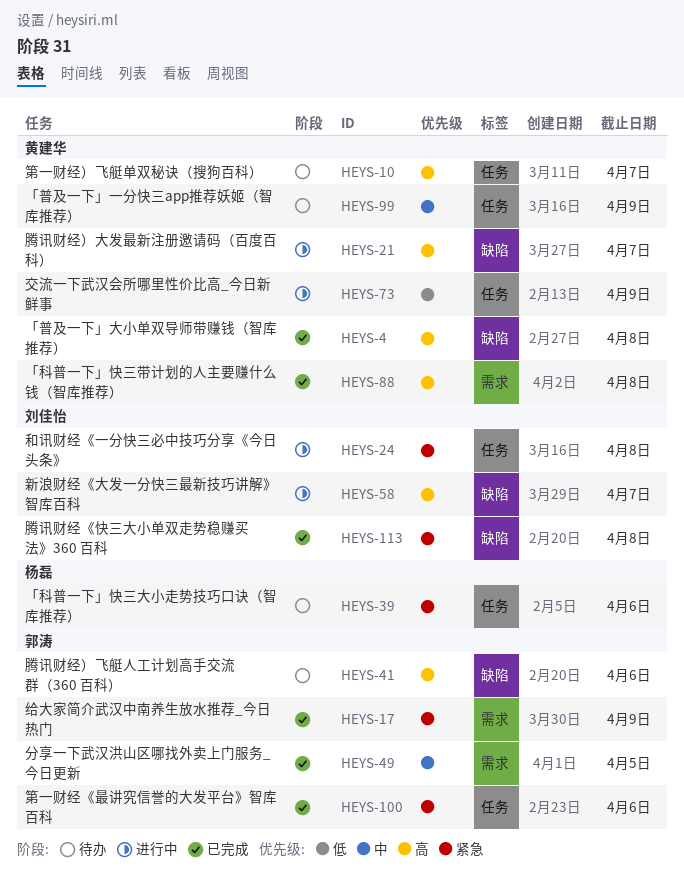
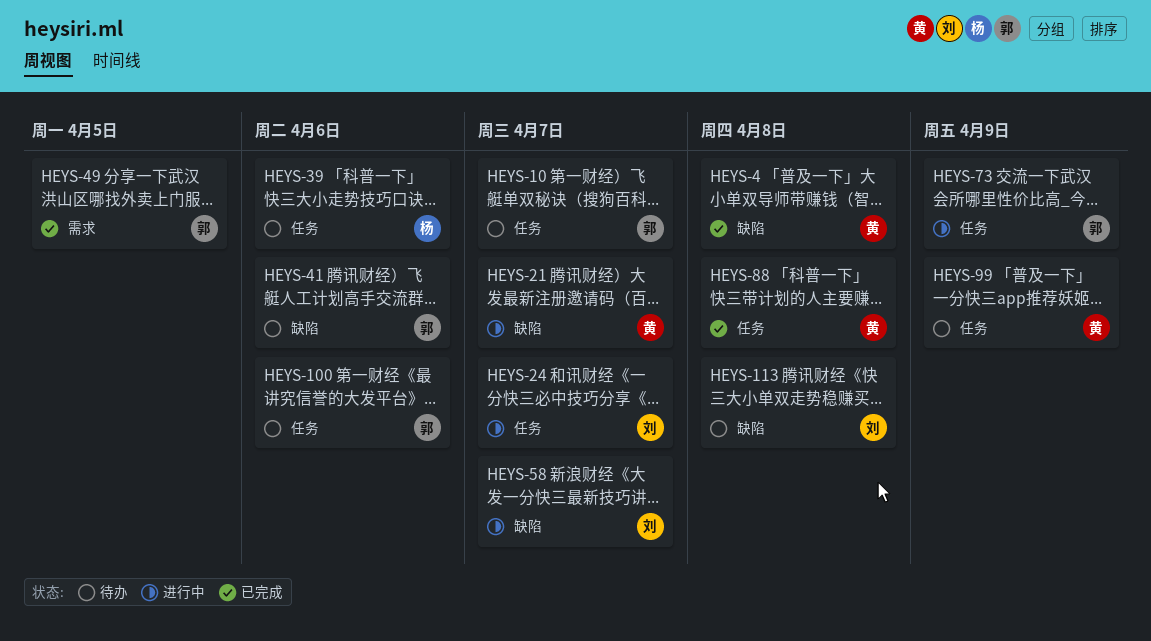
HEYS-10, owner: 黄建华 -> 郭涛
HEYS-17: present -> none
HEYS-24, due: Apr 8 -> Apr 7
HEYS-73, owner: 黄建华 -> 郭涛
HEYS-88, label: 需求 -> 任务
HEYS-100, status: 已完成 -> 待办
HEYS-113, status: 已完成 -> 待办

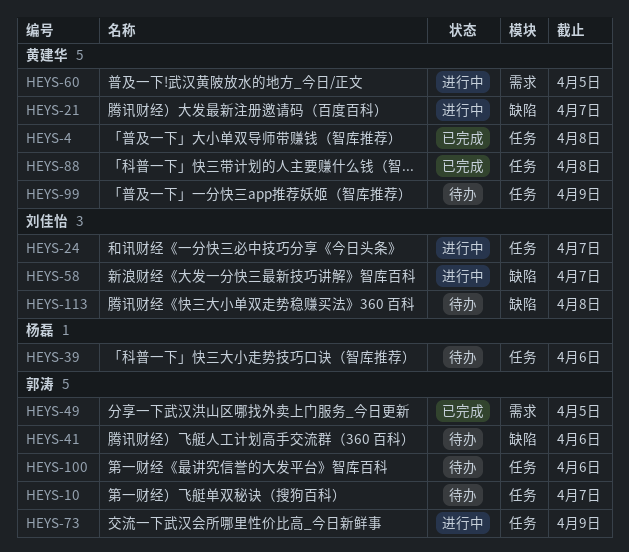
HEYS-4, label: 缺陷 -> 任务
HEYS-60: none -> present

